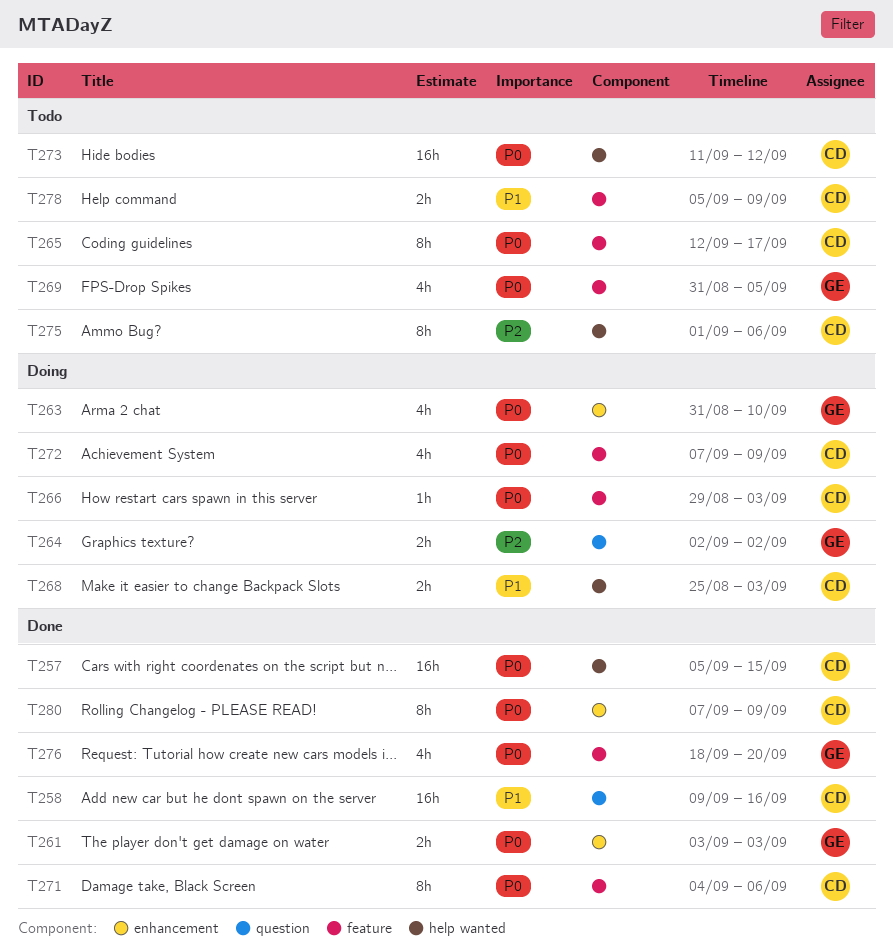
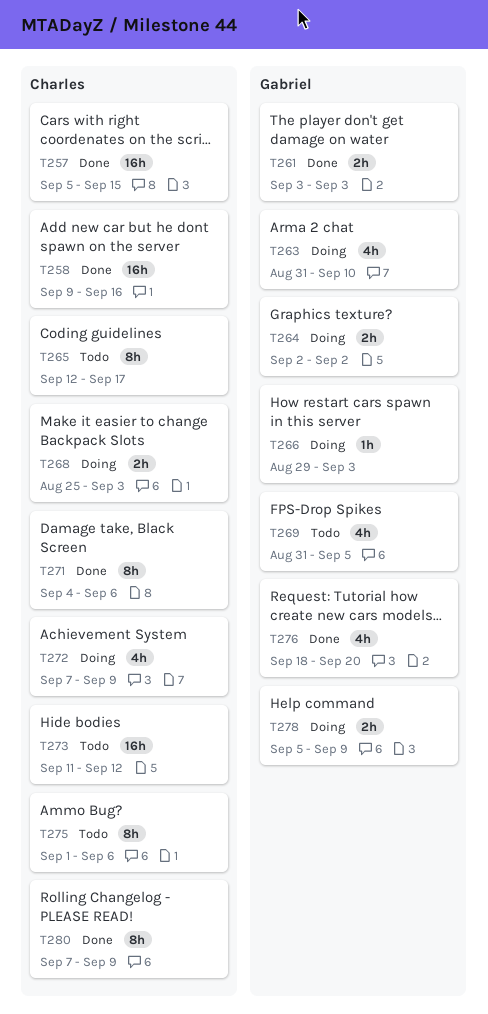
T266, owner: Charles -> Gabriel
T278, status: Todo -> Doing
T278, owner: Charles -> Gabriel

